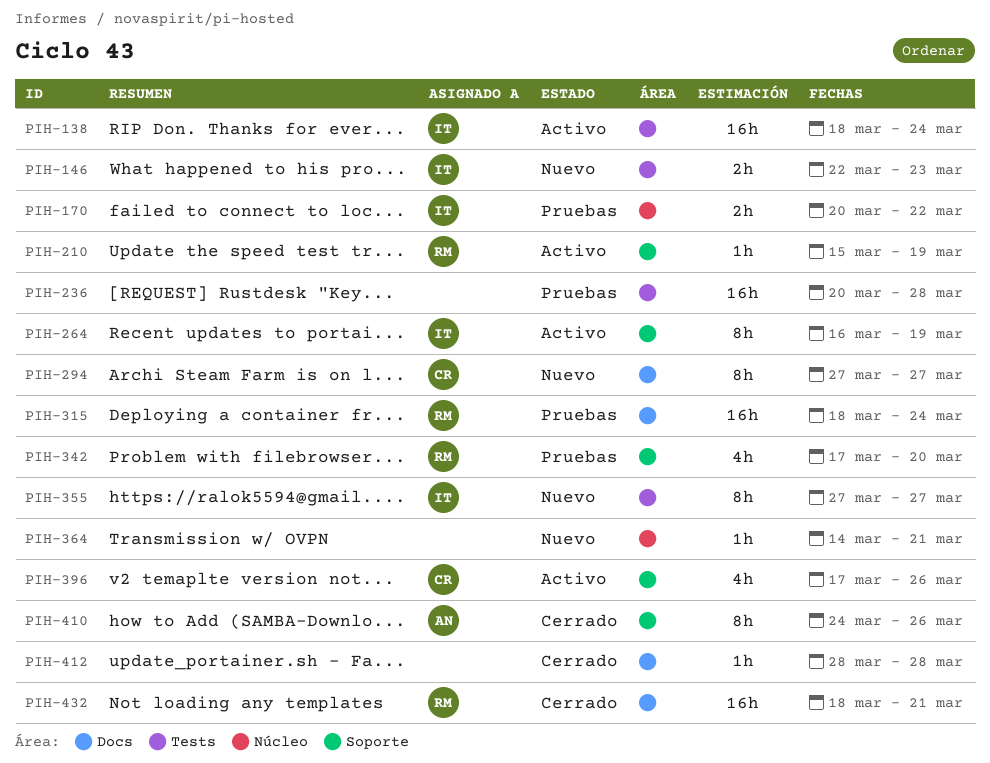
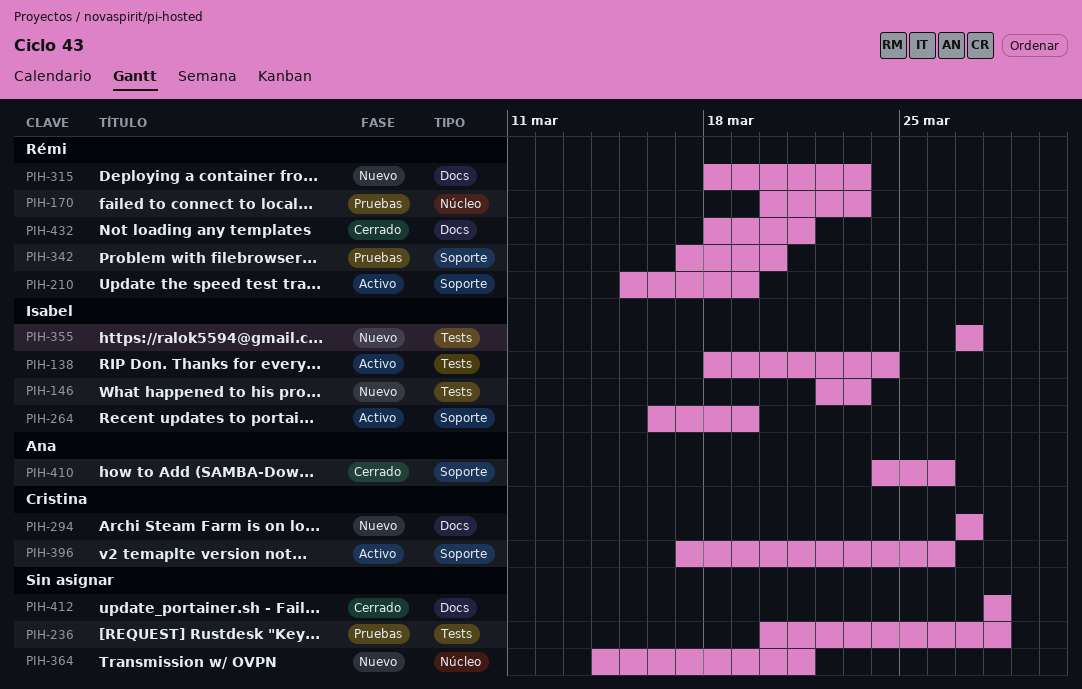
PIH-170, owner: Isabel -> Rémi
PIH-170, due: Mar 22 -> Mar 23
PIH-315, status: Pruebas -> Nuevo
PIH-315, due: Mar 24 -> Mar 23

